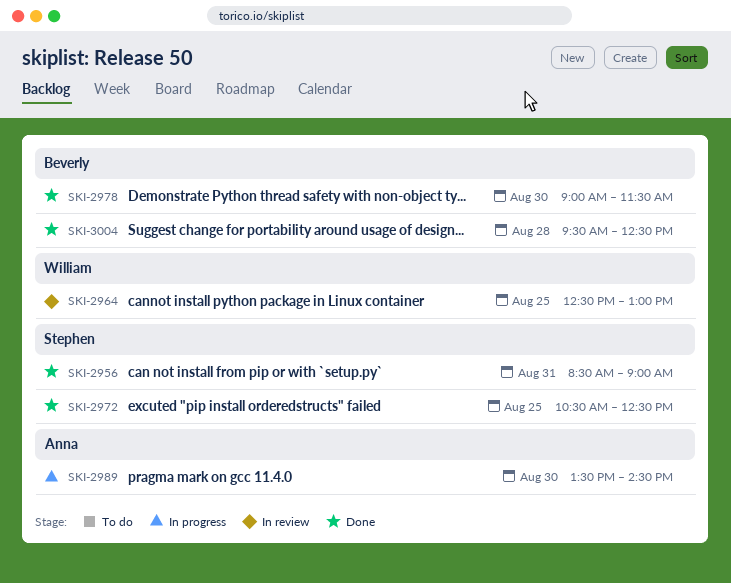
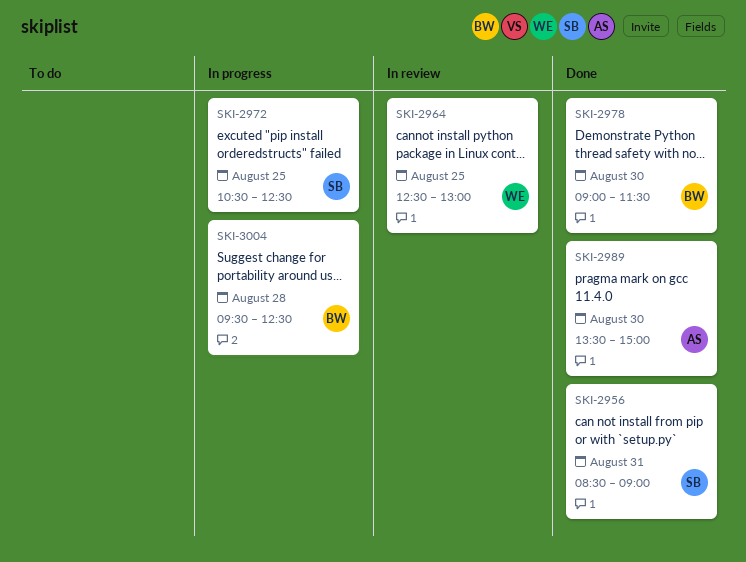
SKI-2972, status: Done -> In progress
SKI-2989, status: In progress -> Done
SKI-2989, ends: 14:30 -> 15:00
SKI-3004, status: Done -> In progress

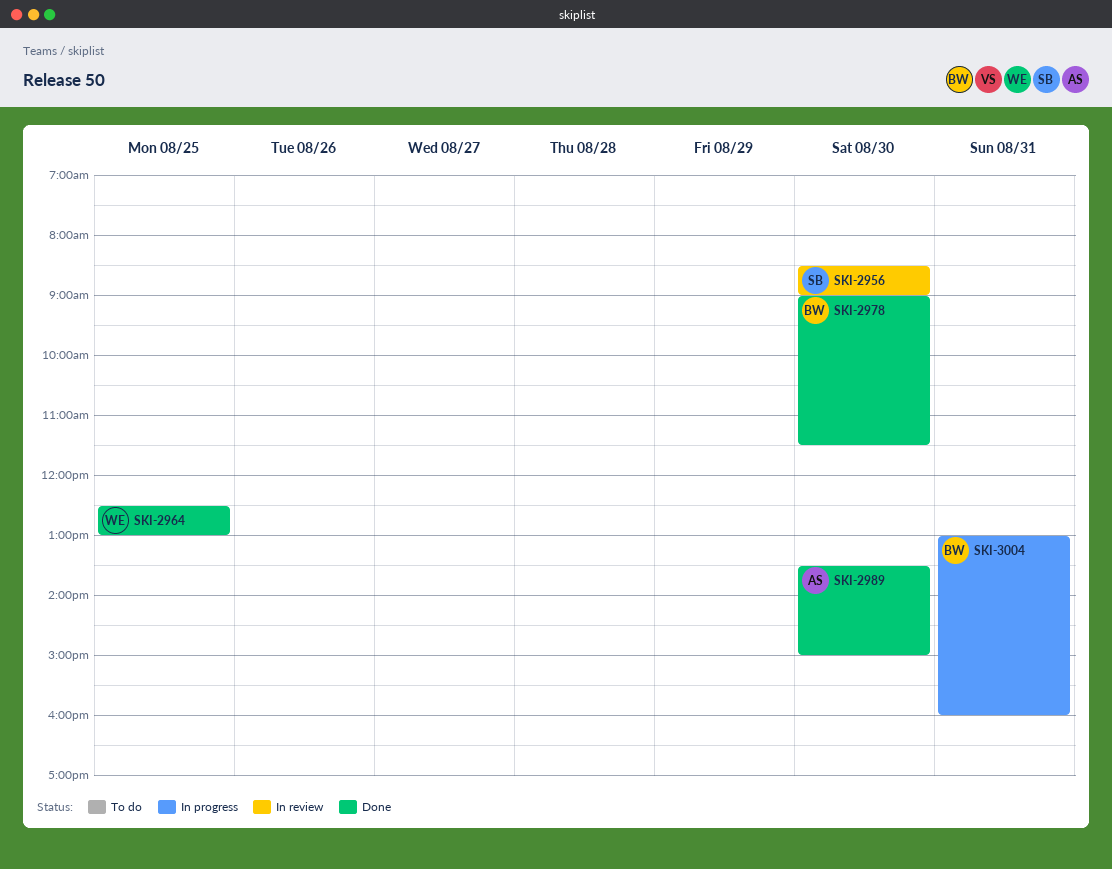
SKI-2956, status: Done -> In review
SKI-2956, day: Aug 31 -> Aug 30
SKI-2964, status: In review -> Done
SKI-2972: present -> none
SKI-3004, day: Aug 28 -> Aug 31
SKI-3004, begins: 09:30 -> 13:00
SKI-3004, ends: 12:30 -> 16:00

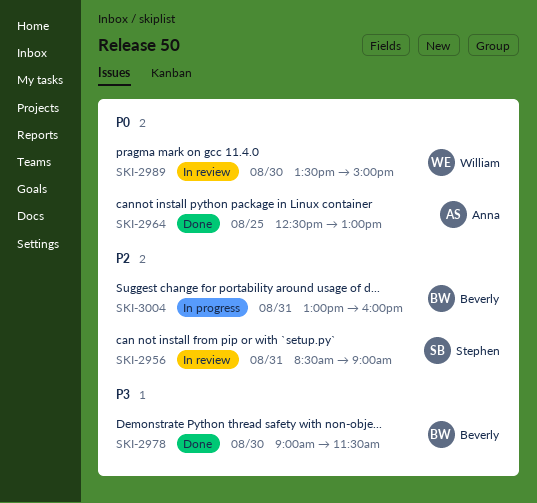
SKI-2956, day: Aug 30 -> Aug 31
SKI-2964, owner: William -> Anna
SKI-2989, status: Done -> In review
SKI-2989, owner: Anna -> William

